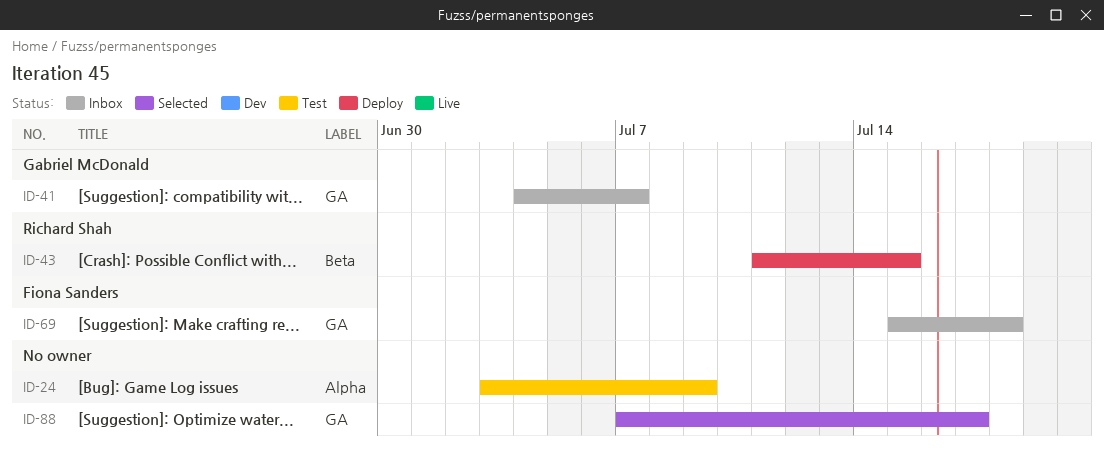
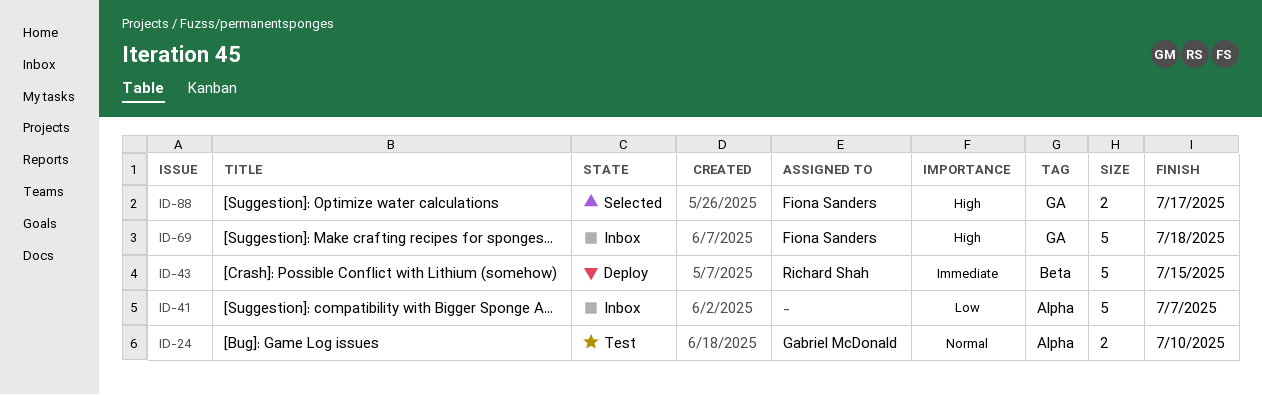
ID-24, owner: none -> Gabriel McDonald
ID-24, due: Jul 9 -> Jul 10
ID-41, owner: Gabriel McDonald -> none
ID-41, label: GA -> Alpha
ID-88, owner: none -> Fiona Sanders

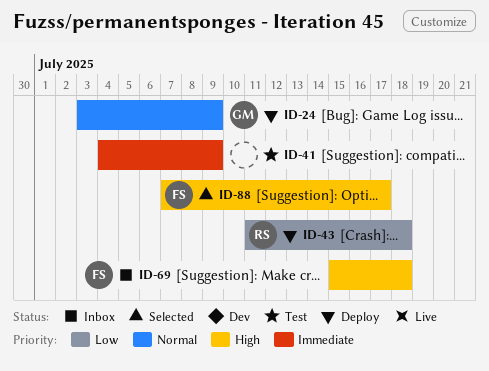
ID-24, status: Test -> Deploy
ID-24, due: Jul 10 -> Jul 9
ID-41, status: Inbox -> Test
ID-41, priority: Low -> Immediate
ID-41, due: Jul 7 -> Jul 9
ID-43, priority: Immediate -> Low
ID-43, due: Jul 15 -> Jul 18

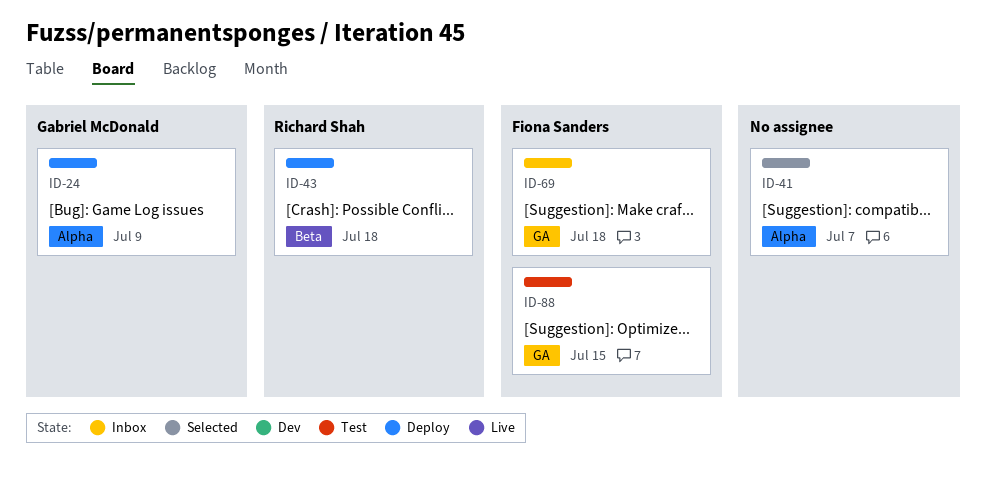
ID-41, status: Test -> Selected
ID-41, due: Jul 9 -> Jul 7
ID-88, status: Selected -> Test
ID-88, due: Jul 17 -> Jul 15

